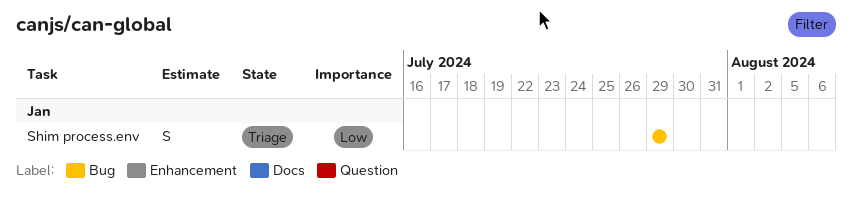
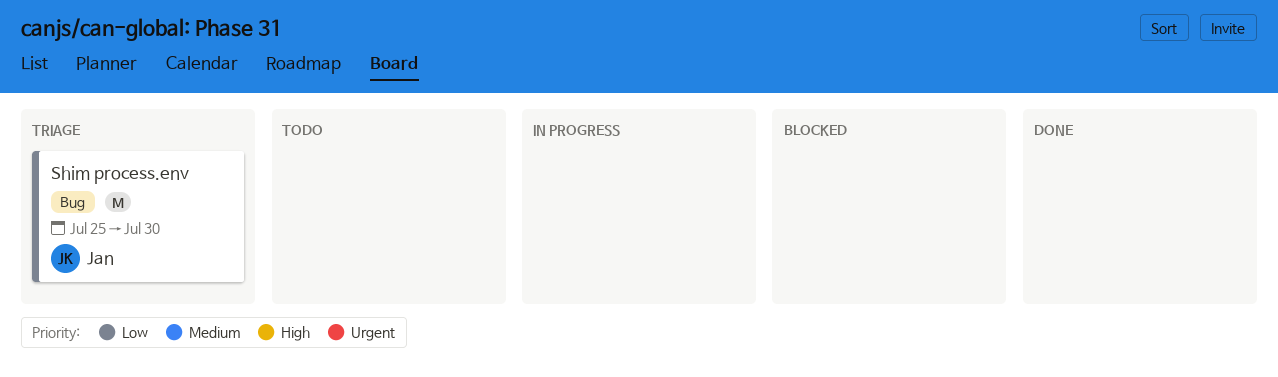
Shim process.env, estimate: S -> M
Shim process.env, start: Jul 29 -> Jul 25
Shim process.env, due: Jul 29 -> Jul 30

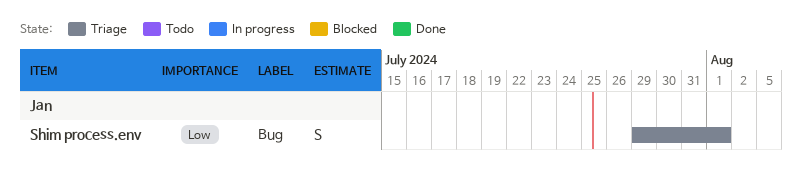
Shim process.env, estimate: M -> S
Shim process.env, start: Jul 25 -> Jul 29
Shim process.env, due: Jul 30 -> Aug 1

